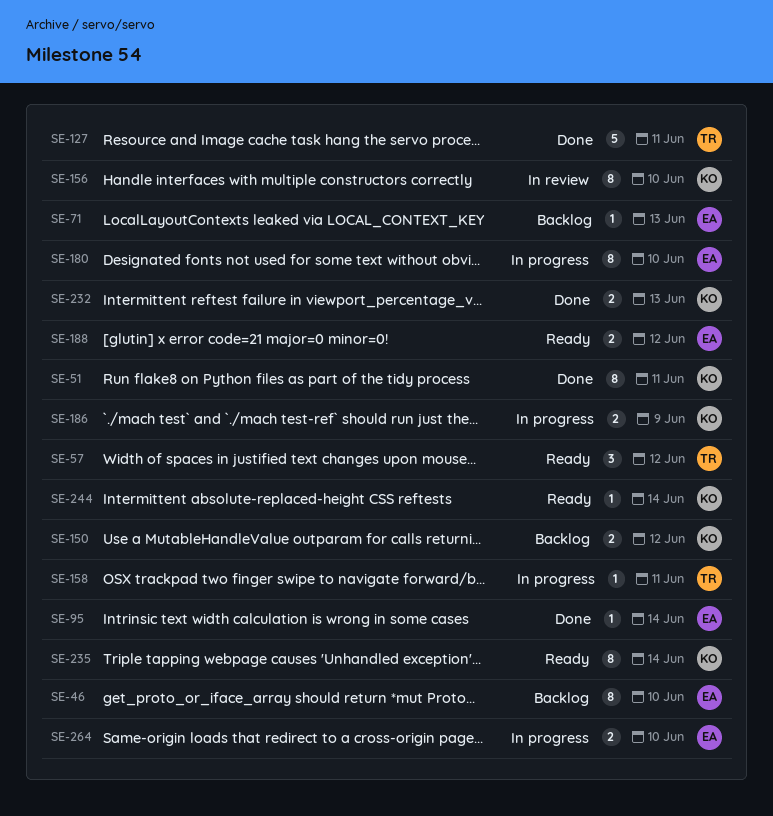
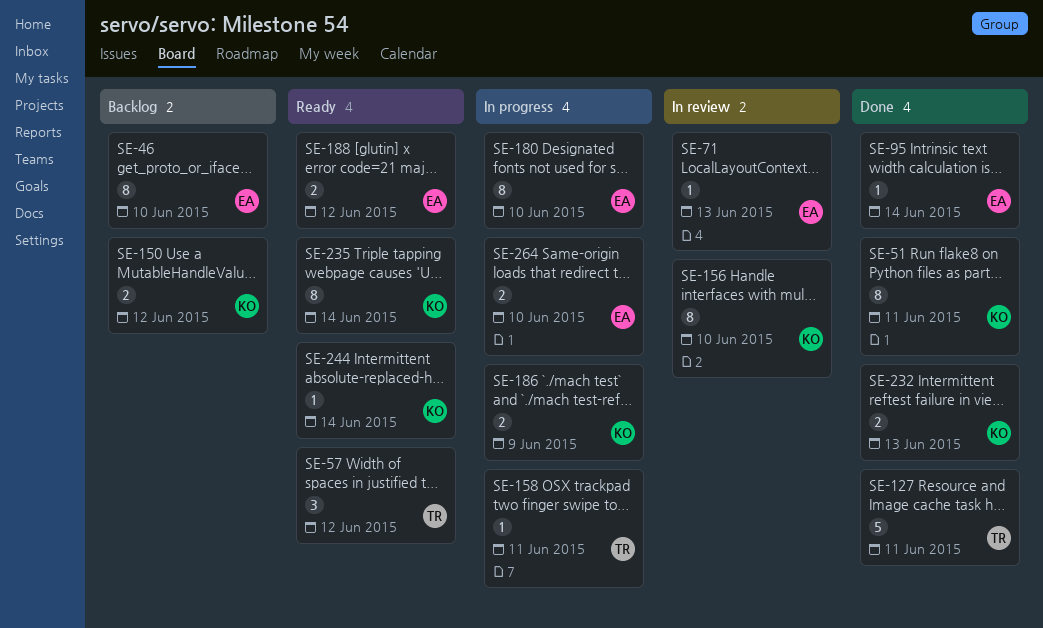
SE-71, status: Backlog -> In review

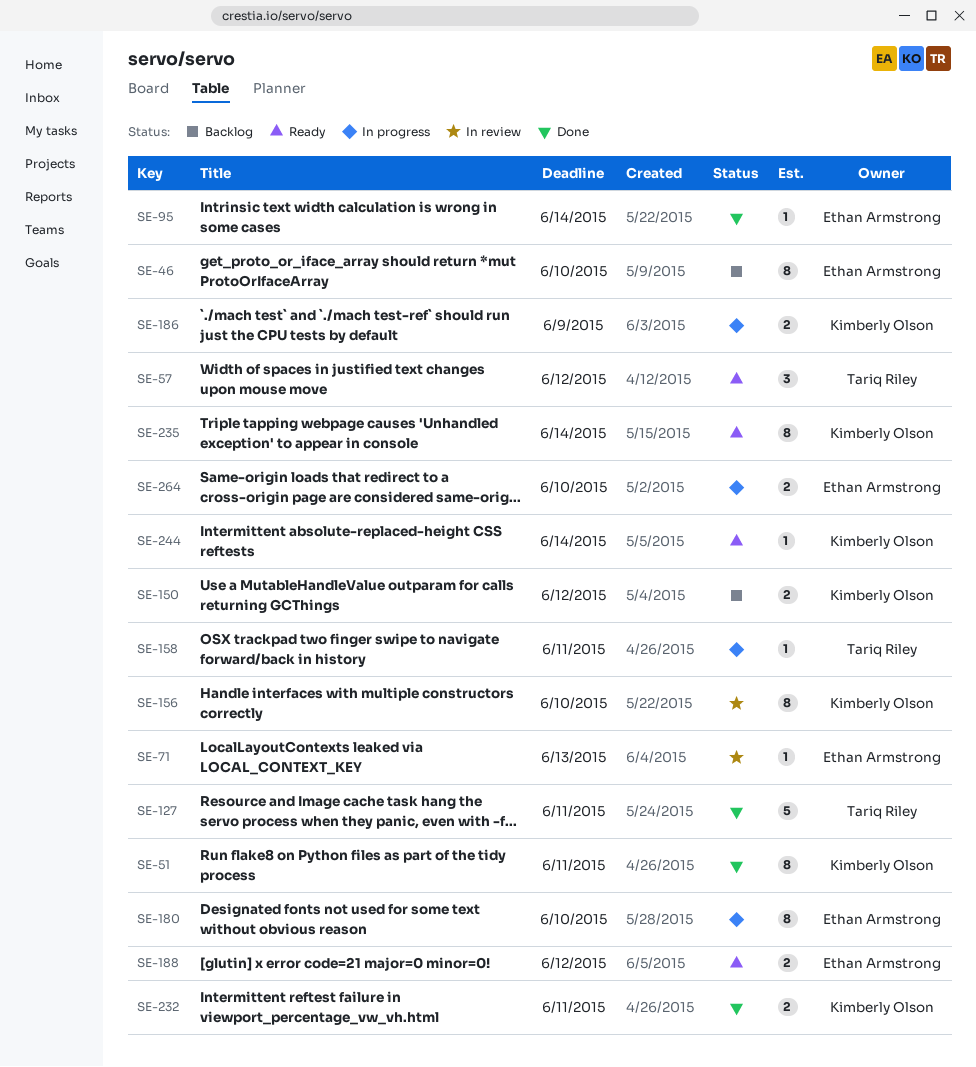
SE-232, due: Jun 13 -> Jun 11

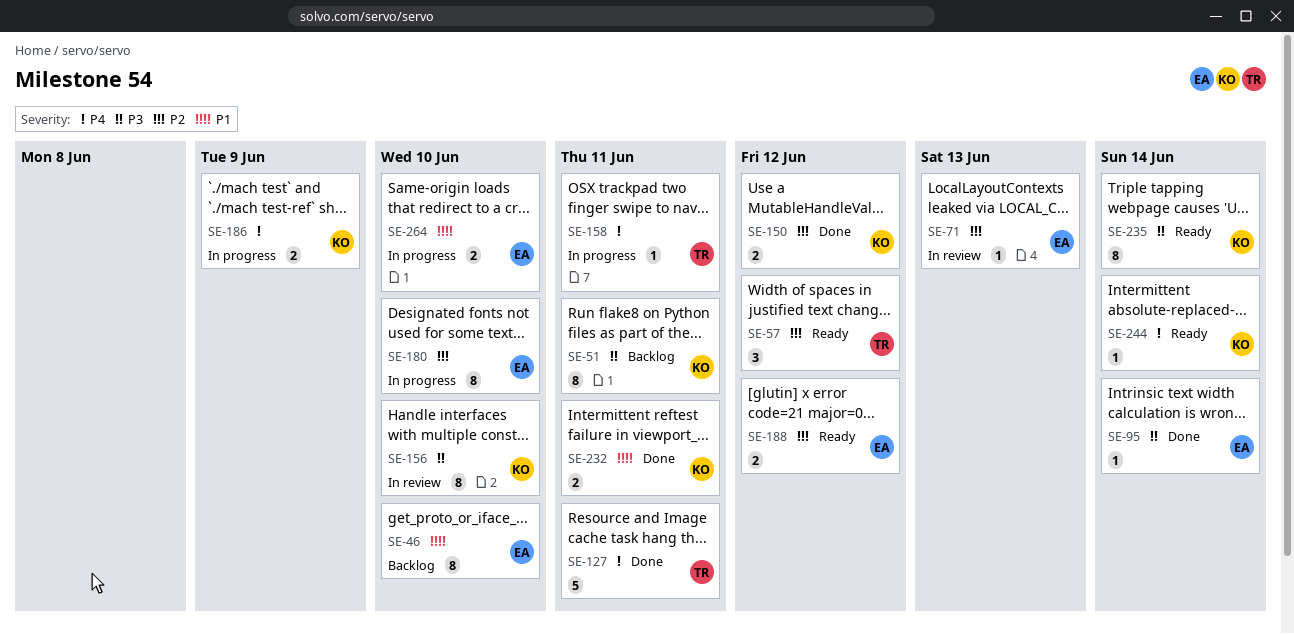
SE-51, status: Done -> Backlog
SE-150, status: Backlog -> Done

